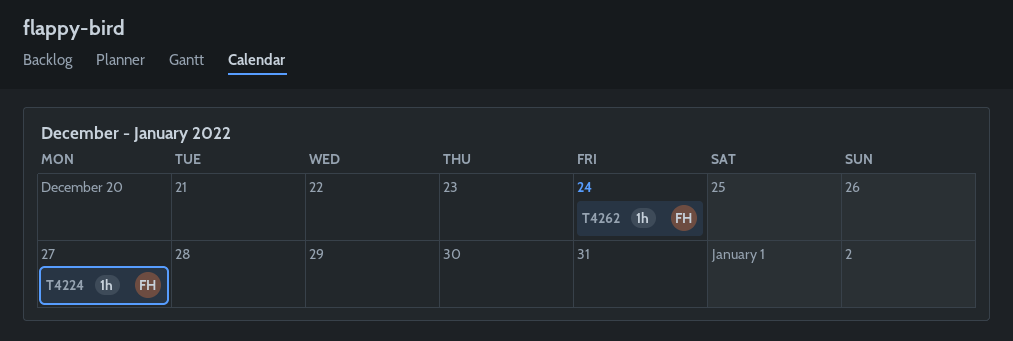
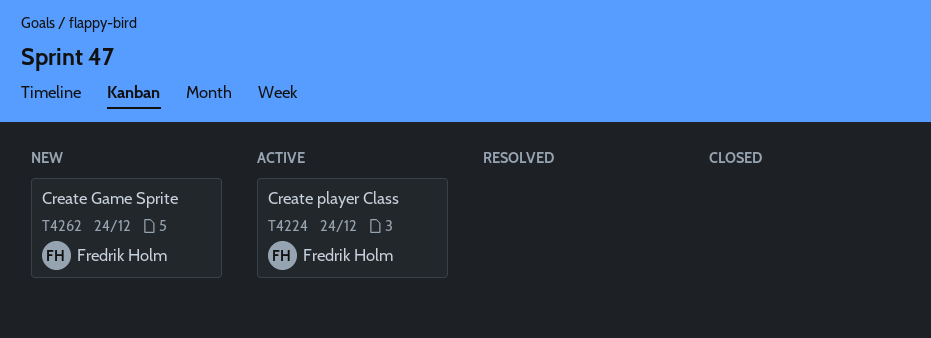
T4224, due: Dec 27 -> Dec 24

